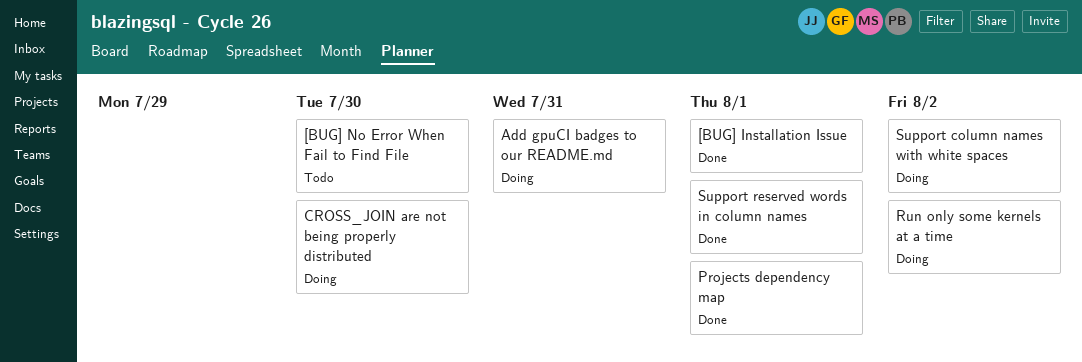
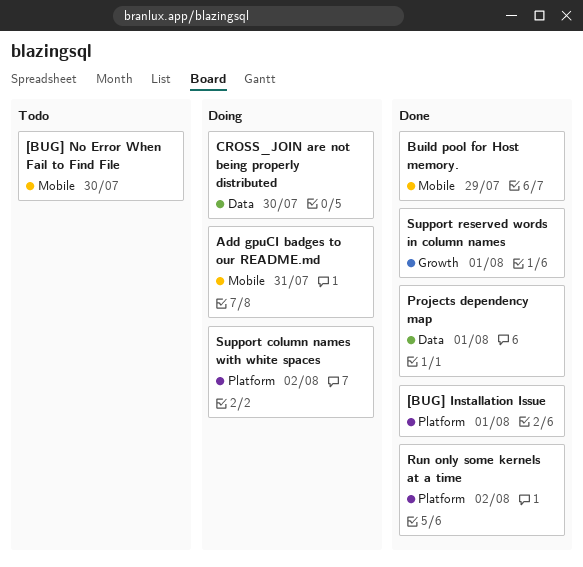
Build pool for Host memory.: none -> present
Run only some kernels at a time, status: Doing -> Done

